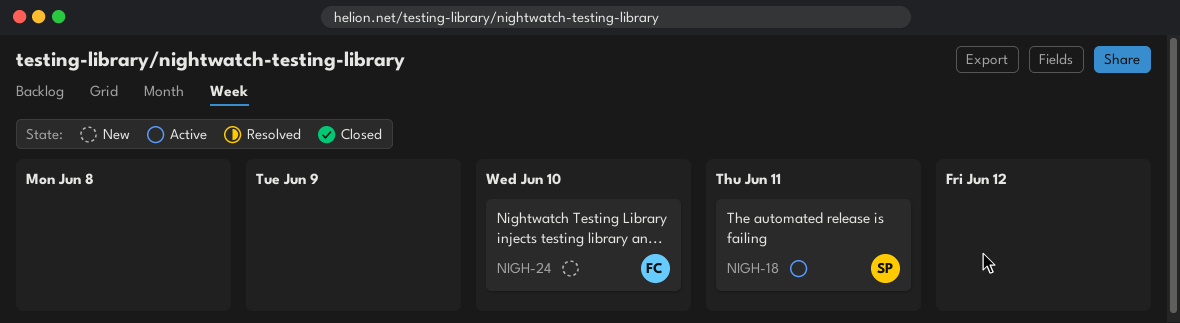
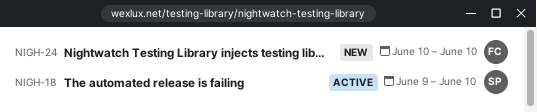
NIGH-18, due: Jun 11 -> Jun 10

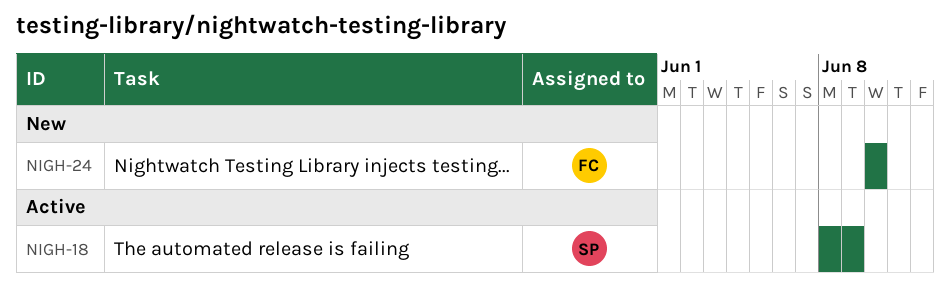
NIGH-18, start: Jun 9 -> Jun 8
NIGH-18, due: Jun 10 -> Jun 9

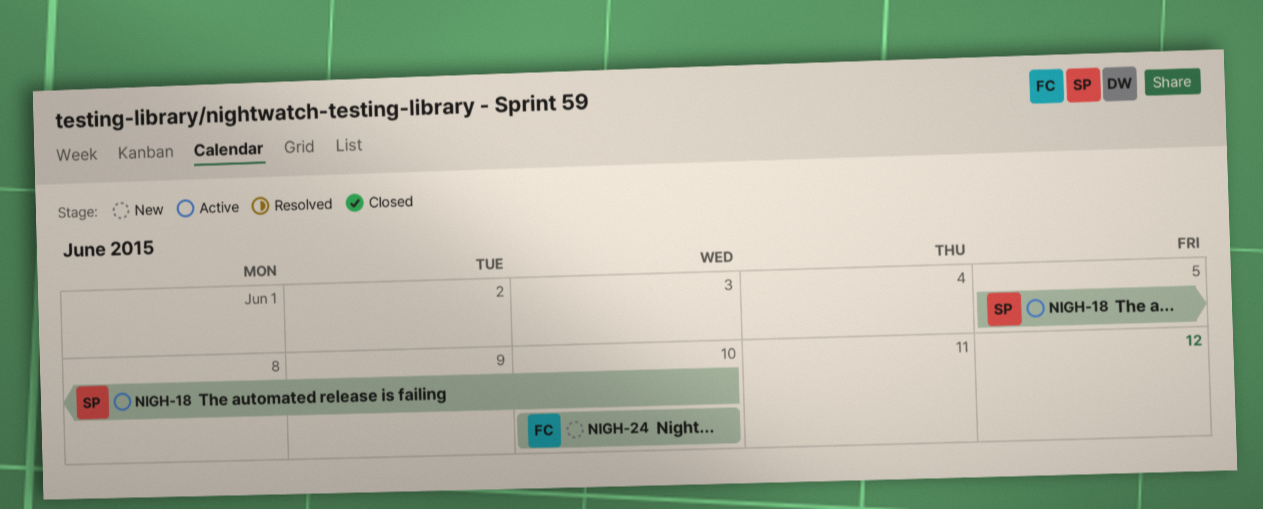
NIGH-18, start: Jun 8 -> Jun 5
NIGH-18, due: Jun 9 -> Jun 10

